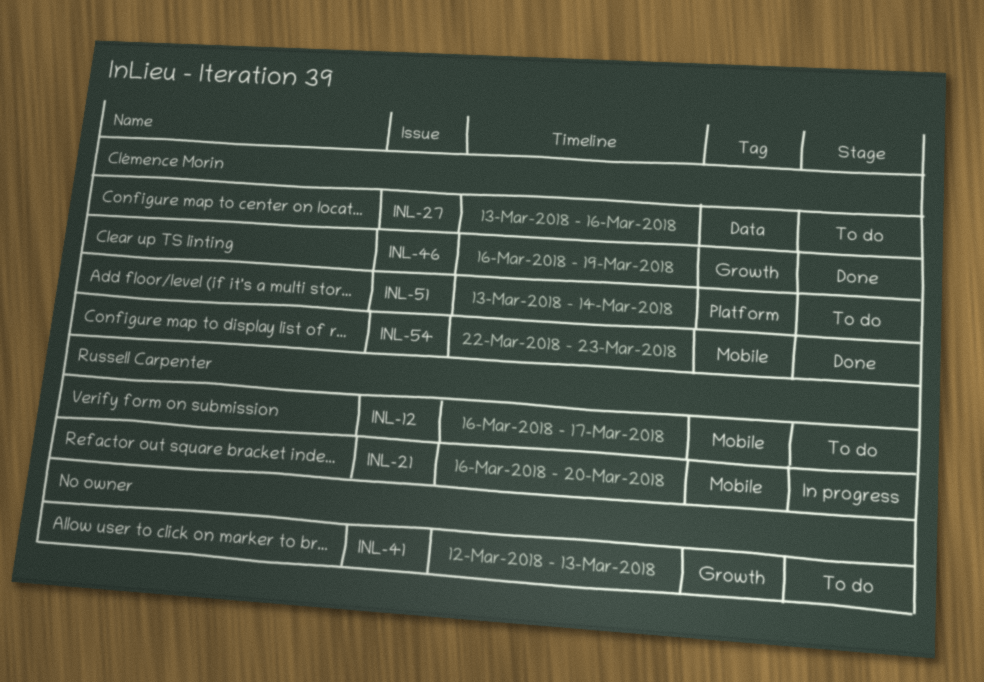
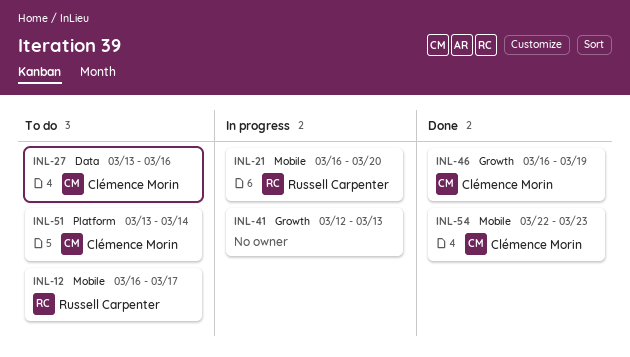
INL-41, status: To do -> In progress

